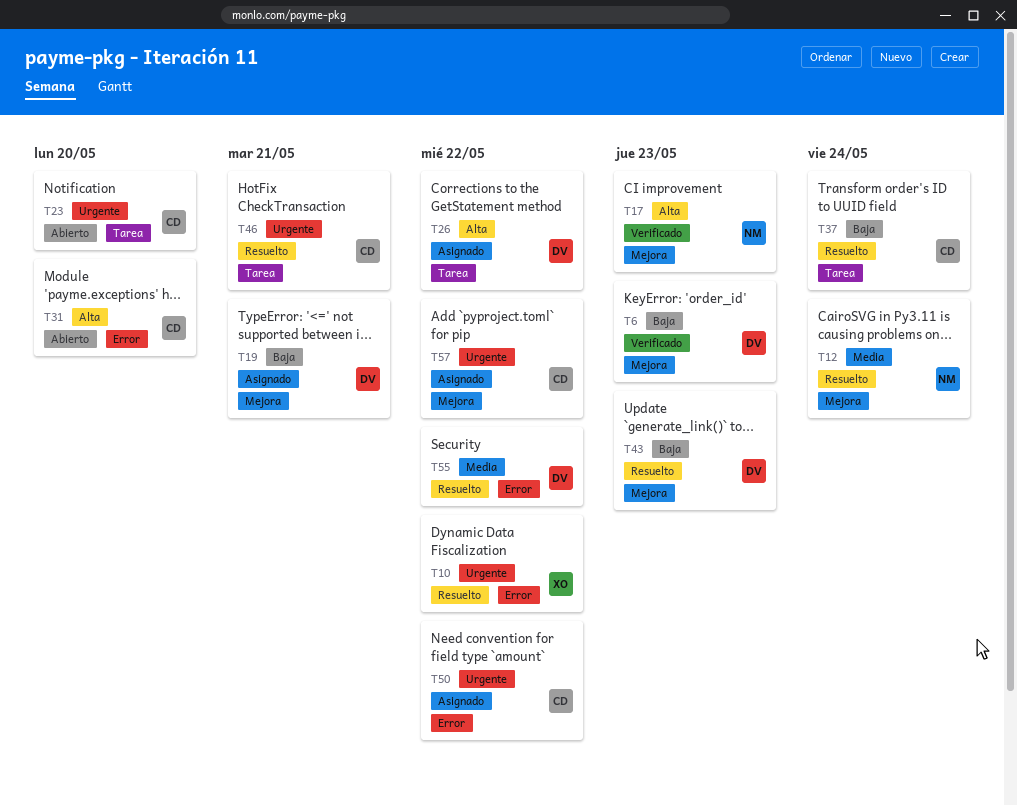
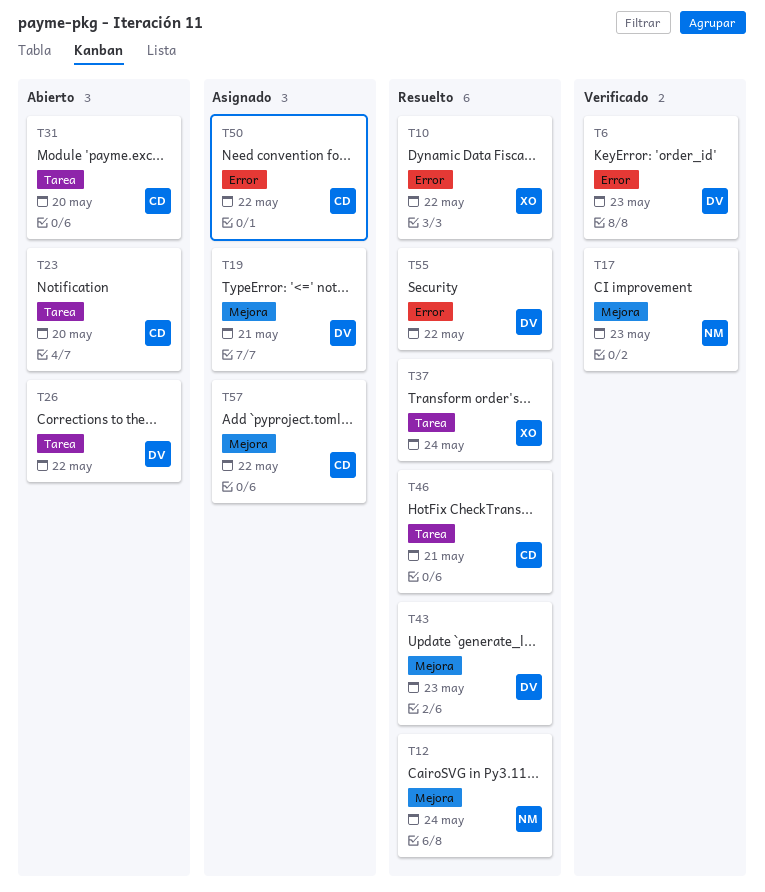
T6, label: Mejora -> Error
T26, status: Asignado -> Abierto
T31, label: Error -> Tarea
T37, owner: CD -> XO

